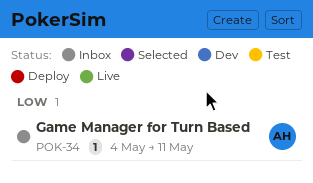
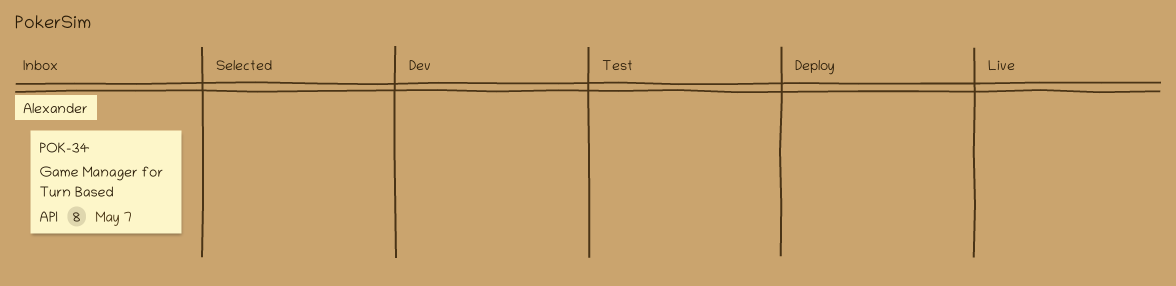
POK-34, estimate: 1 -> 8
POK-34, due: May 11 -> May 7

